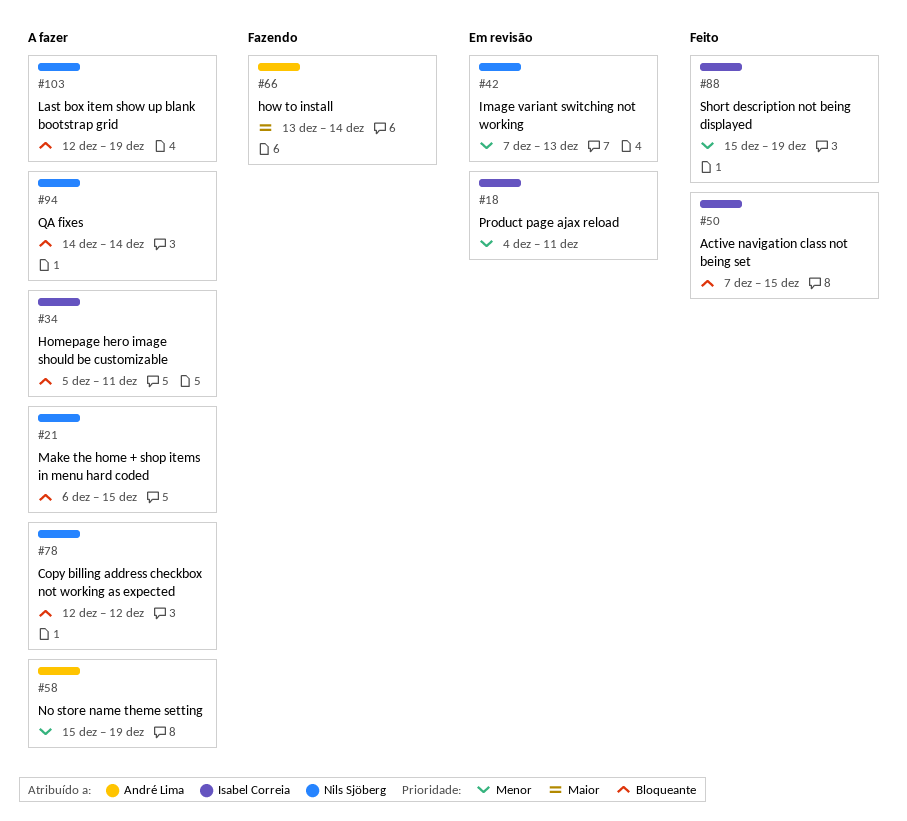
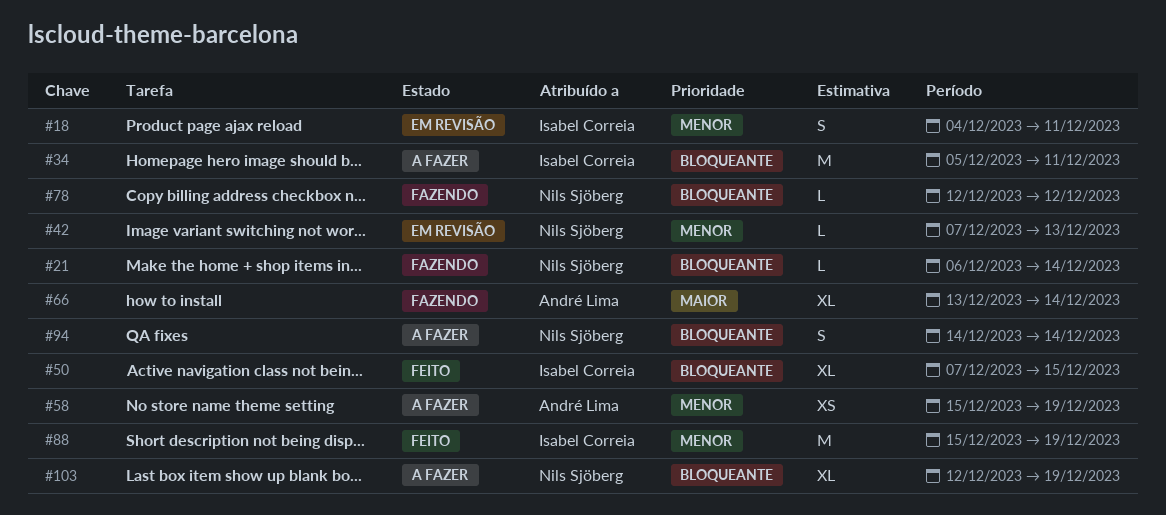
#21, status: A fazer -> Fazendo
#21, due: Dec 15 -> Dec 14
#78, status: A fazer -> Fazendo

